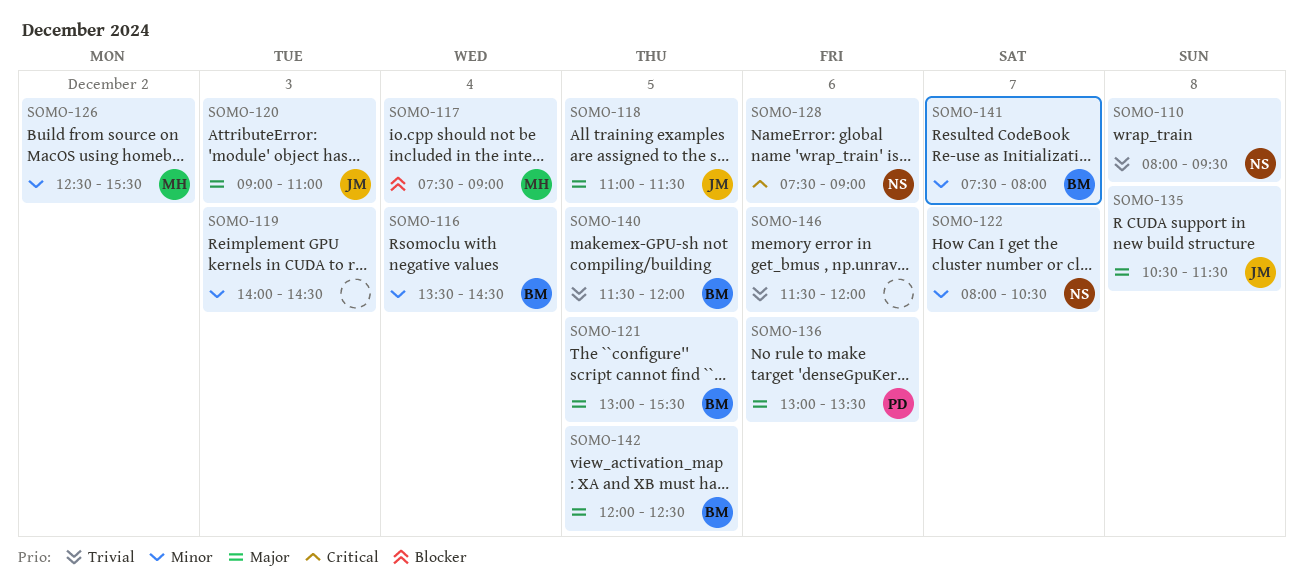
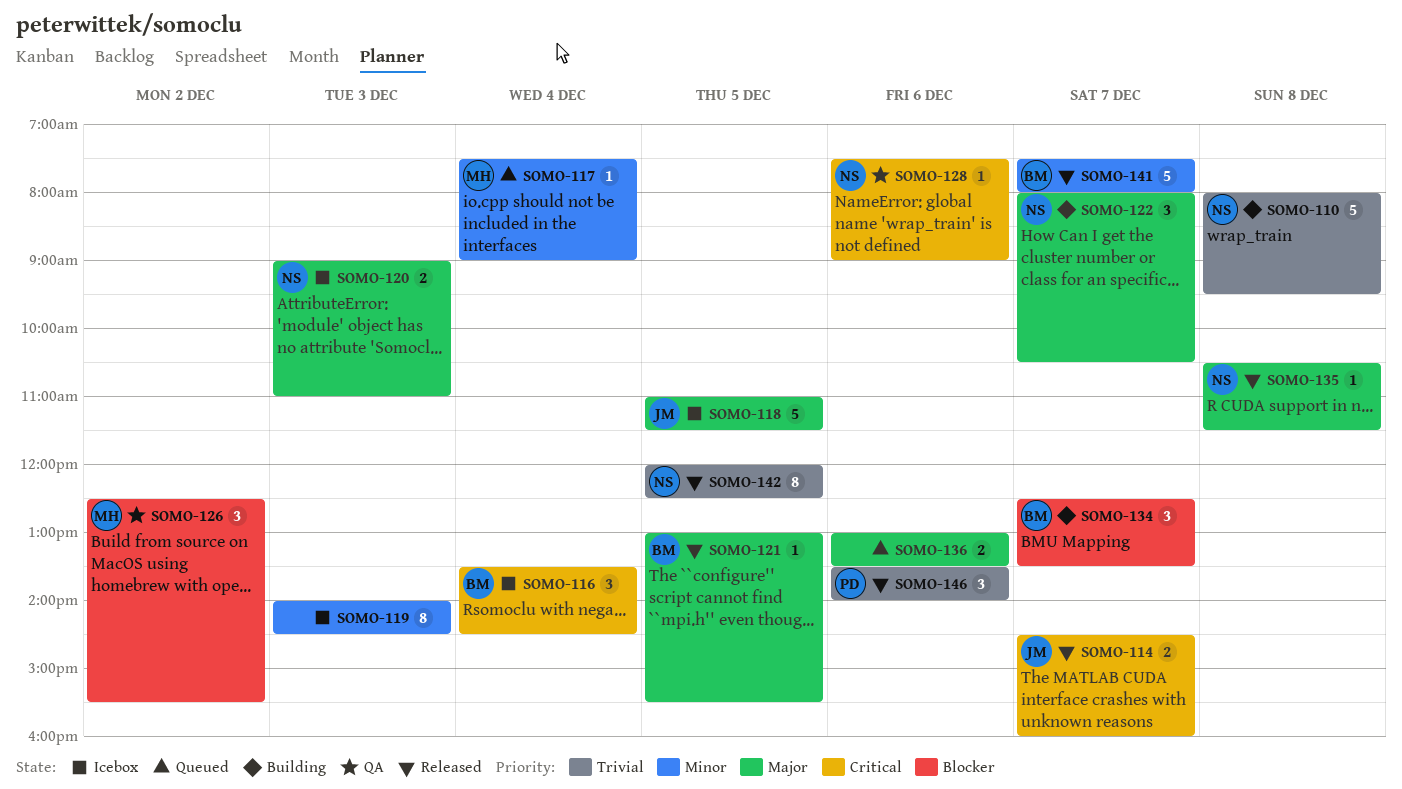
SOMO-114: none -> present
SOMO-116, priority: Minor -> Critical
SOMO-117, priority: Blocker -> Minor
SOMO-120, owner: JM -> NS
SOMO-122, priority: Minor -> Major
SOMO-126, priority: Minor -> Blocker
SOMO-134: none -> present
SOMO-135, owner: JM -> NS
SOMO-136, owner: PD -> none
SOMO-140: present -> none
SOMO-142, owner: BM -> NS
SOMO-142, priority: Major -> Trivial
SOMO-146, owner: none -> PD
SOMO-146, begins: 11:30 -> 13:30
SOMO-146, ends: 12:00 -> 14:00

